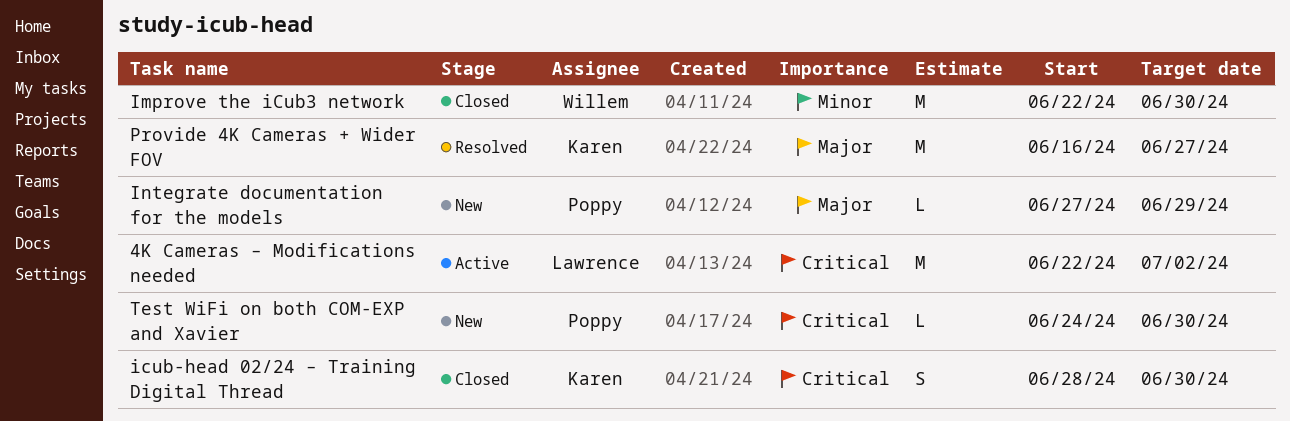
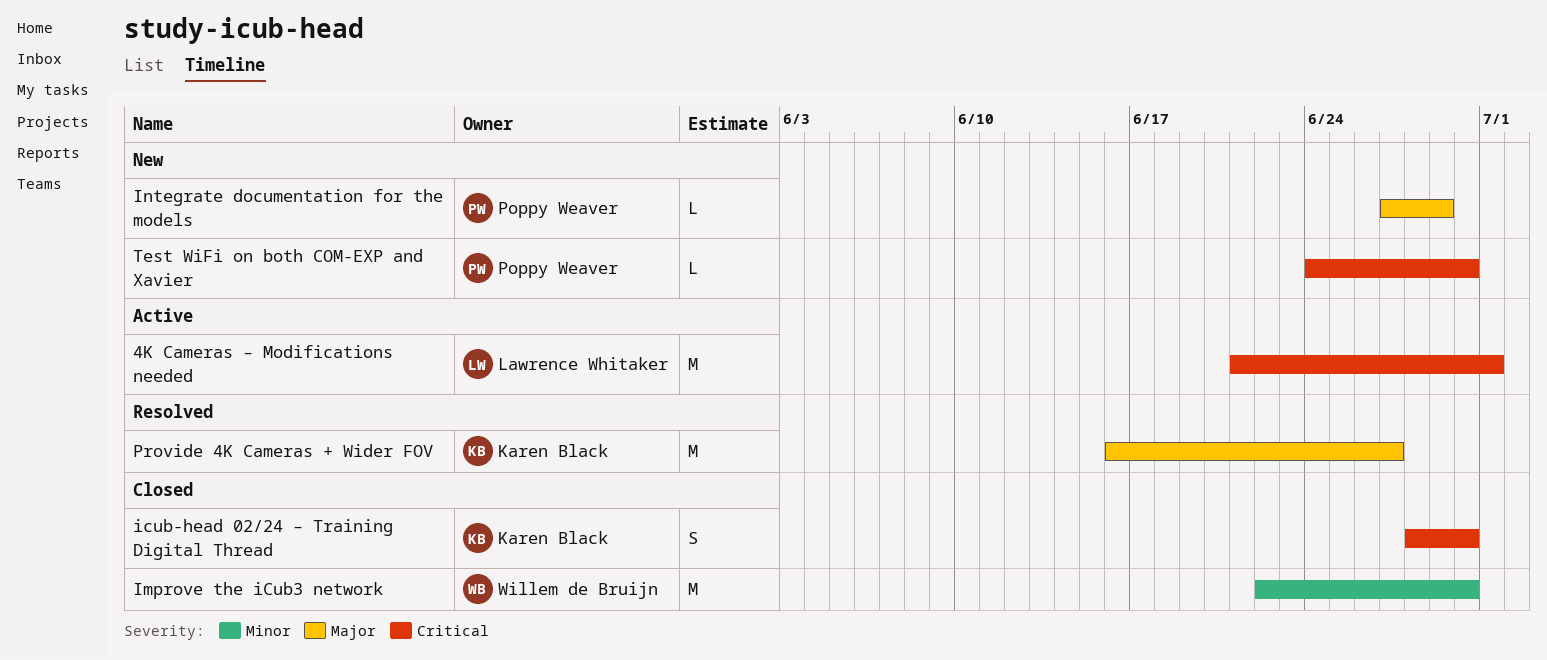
4K Cameras – Modifications needed, start: Jun 22 -> Jun 21
4K Cameras – Modifications needed, due: Jul 2 -> Jul 1

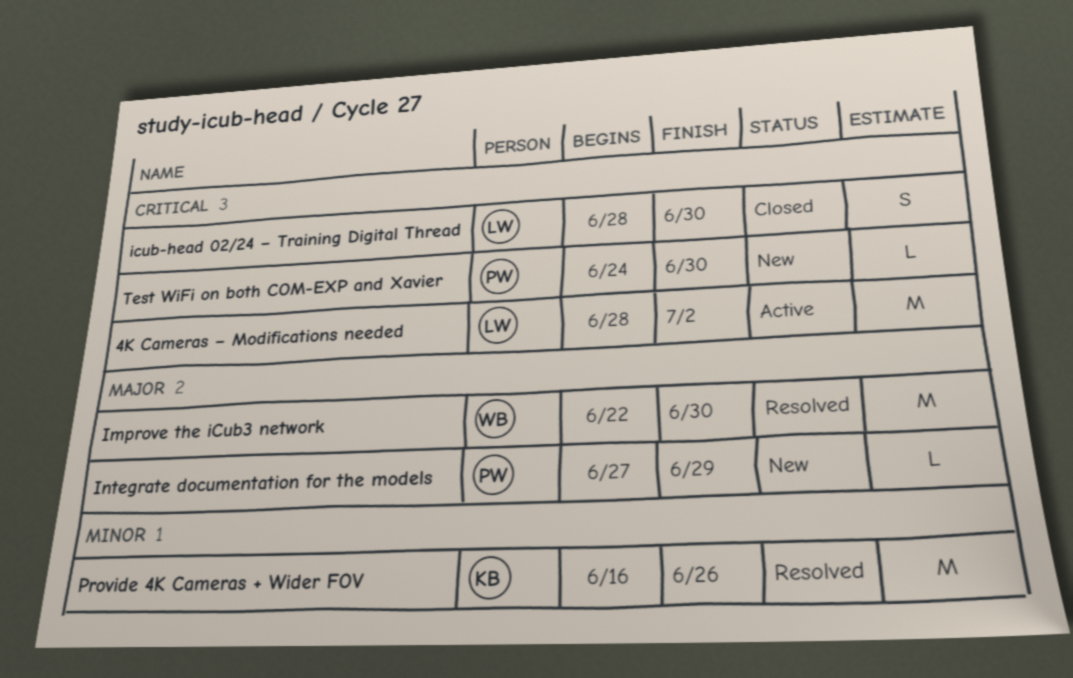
4K Cameras – Modifications needed, start: Jun 21 -> Jun 28
4K Cameras – Modifications needed, due: Jul 1 -> Jul 2
icub-head 02/24 – Training Digital Thread, owner: Karen Black -> Lawrence Whitaker
Improve the iCub3 network, status: Closed -> Resolved
Improve the iCub3 network, priority: Minor -> Major
Provide 4K Cameras + Wider FOV, priority: Major -> Minor
Provide 4K Cameras + Wider FOV, due: Jun 27 -> Jun 26

